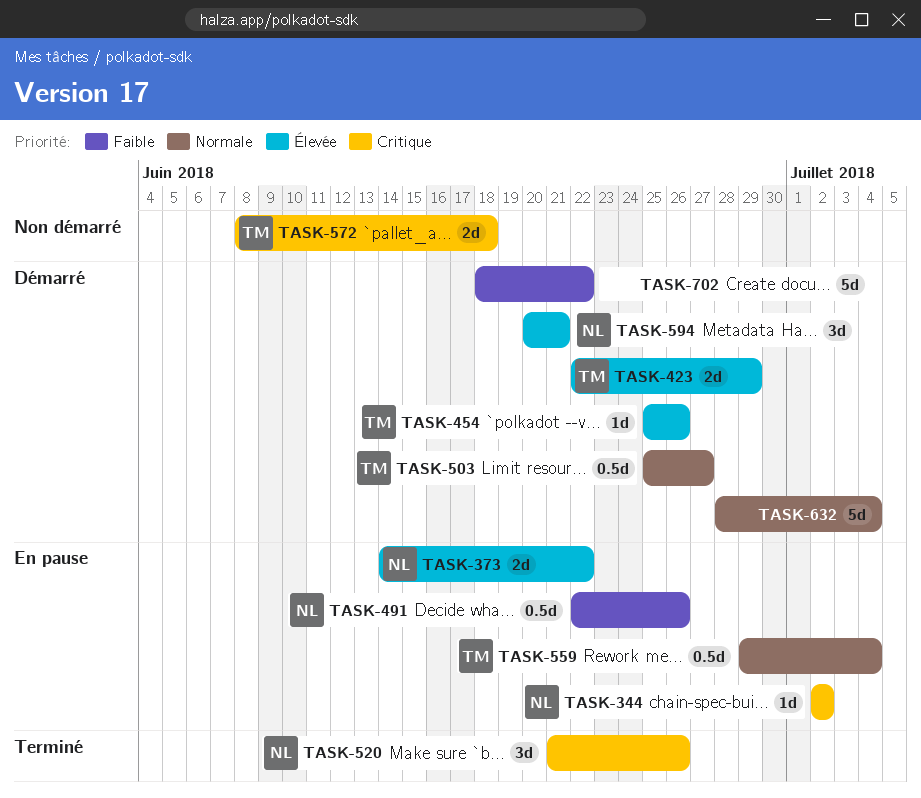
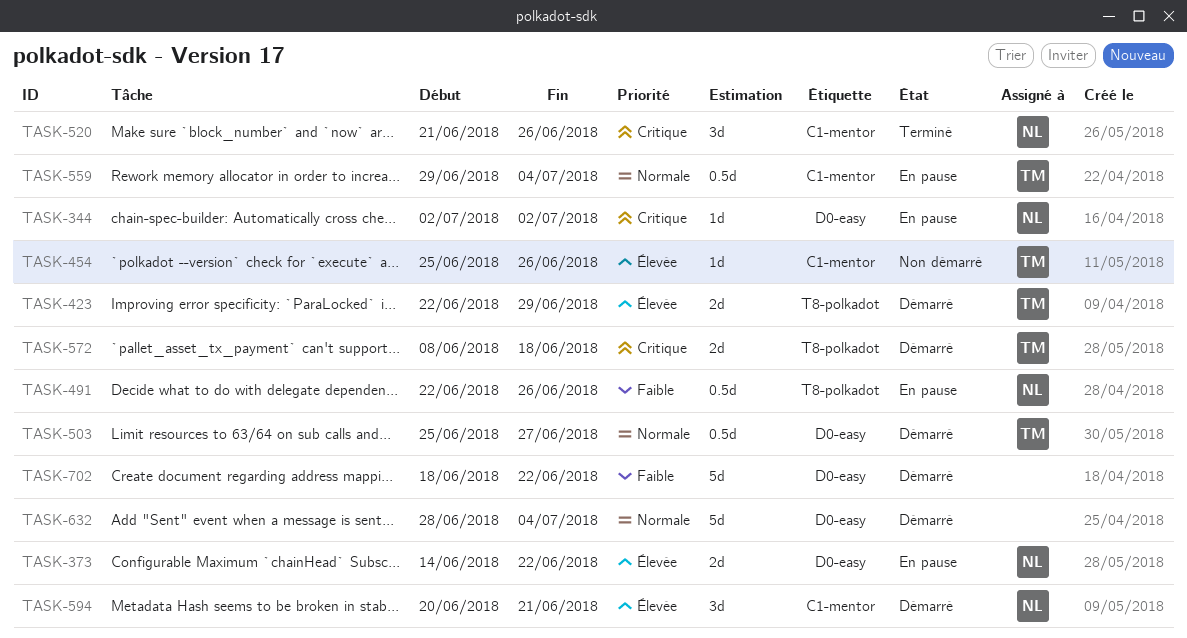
TASK-454, status: Démarré -> Non démarré
TASK-572, status: Non démarré -> Démarré

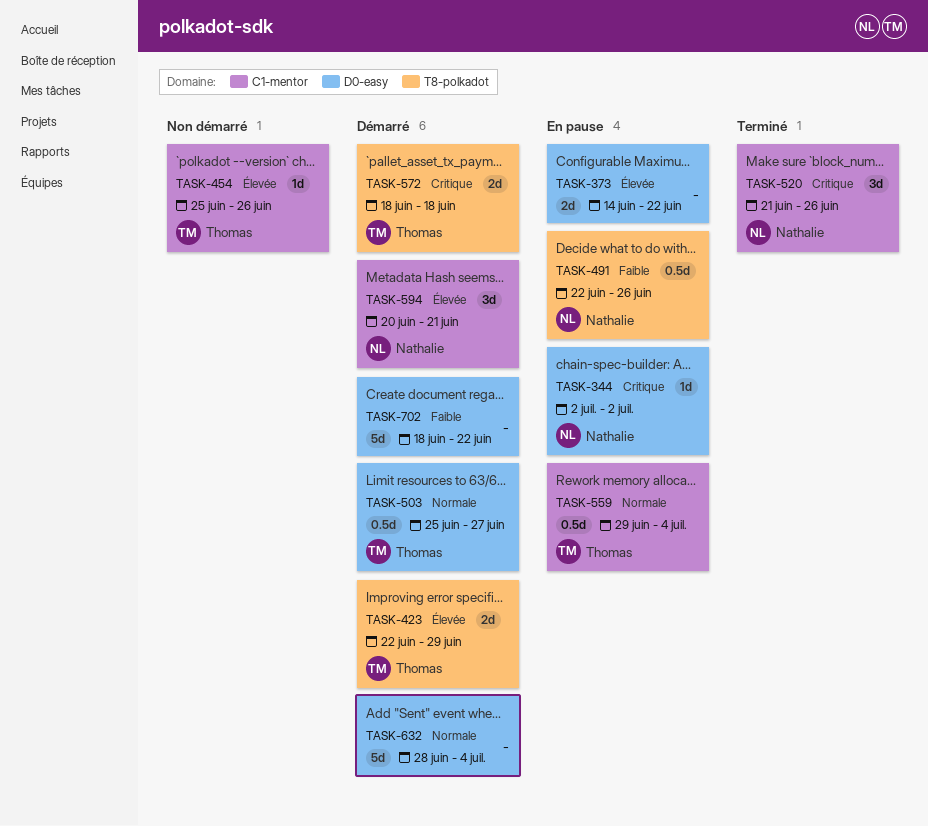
TASK-373, owner: Nathalie -> none
TASK-572, start: Jun 8 -> Jun 18

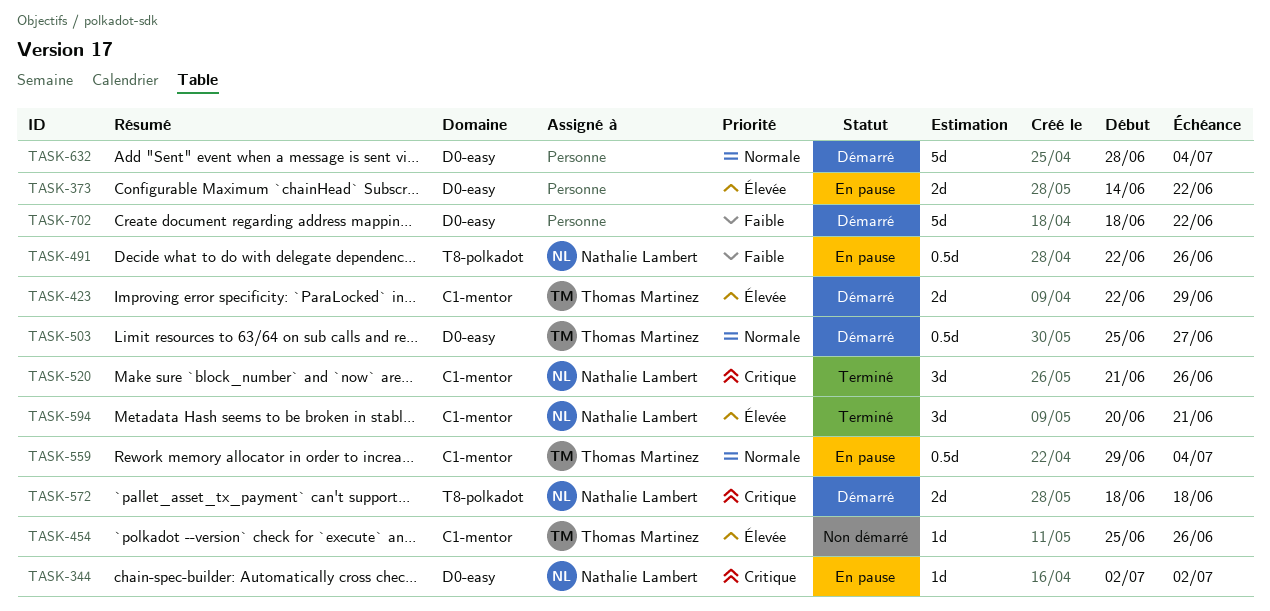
TASK-423, label: T8-polkadot -> C1-mentor
TASK-572, owner: Thomas Martinez -> Nathalie Lambert
TASK-594, status: Démarré -> Terminé

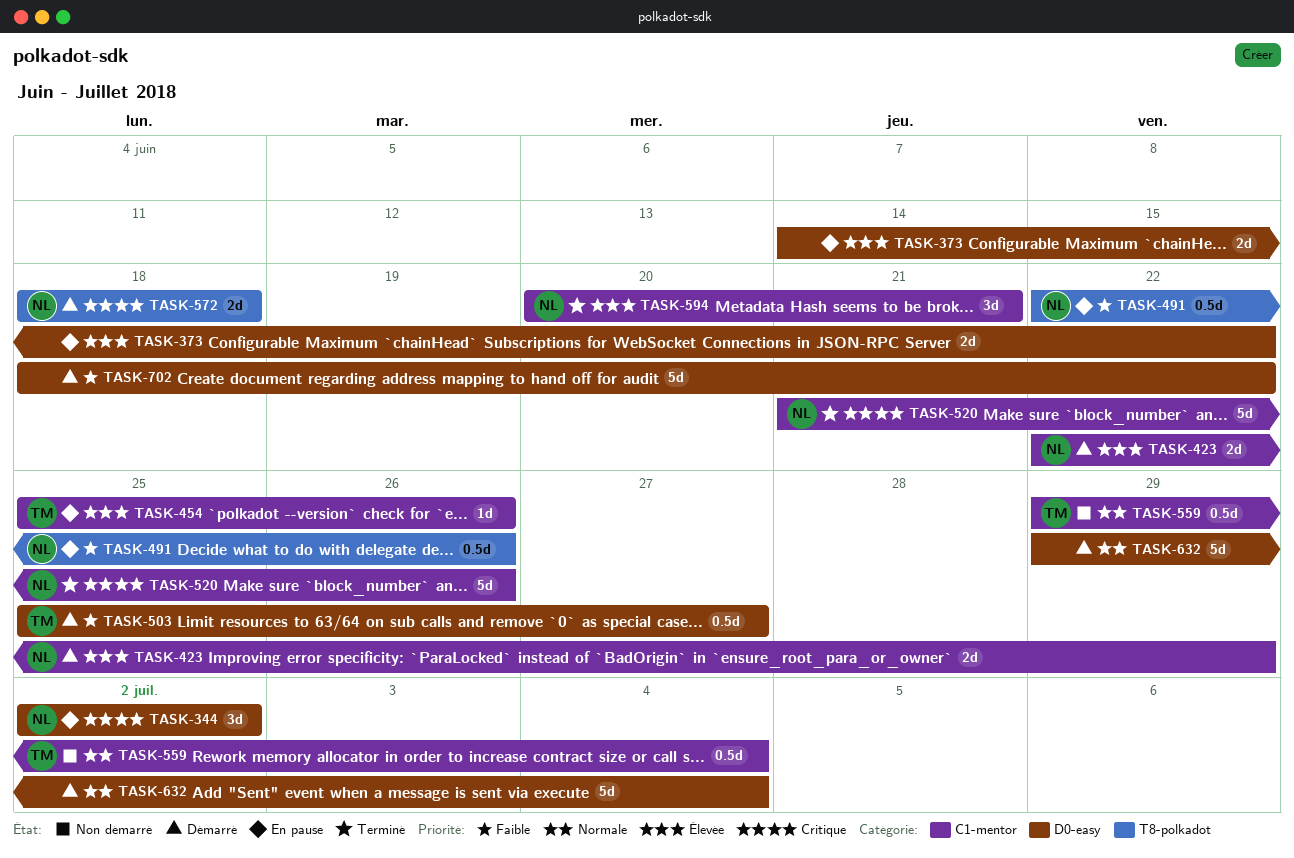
TASK-344, estimate: 1d -> 3d
TASK-423, owner: Thomas Martinez -> Nathalie Lambert
TASK-454, status: Non démarré -> En pause
TASK-503, priority: Normale -> Faible
TASK-520, estimate: 3d -> 5d
TASK-559, status: En pause -> Non démarré
TASK-632, start: Jun 28 -> Jun 29

